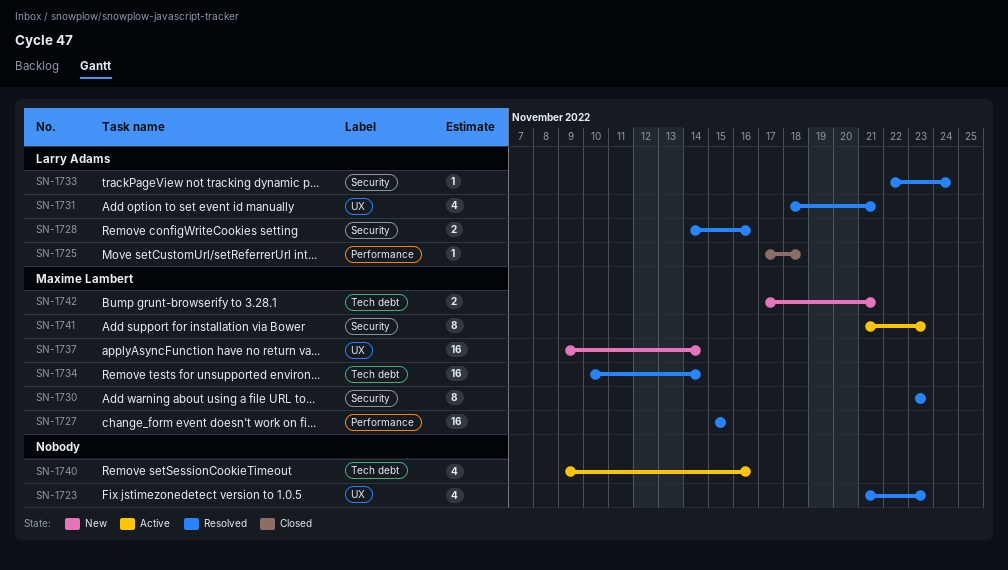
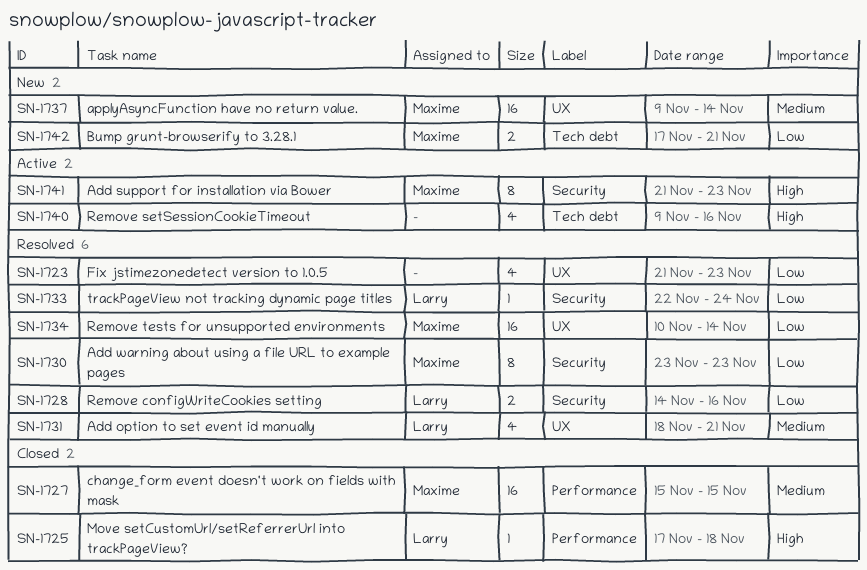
SN-1727, status: Resolved -> Closed
SN-1734, label: Tech debt -> UX

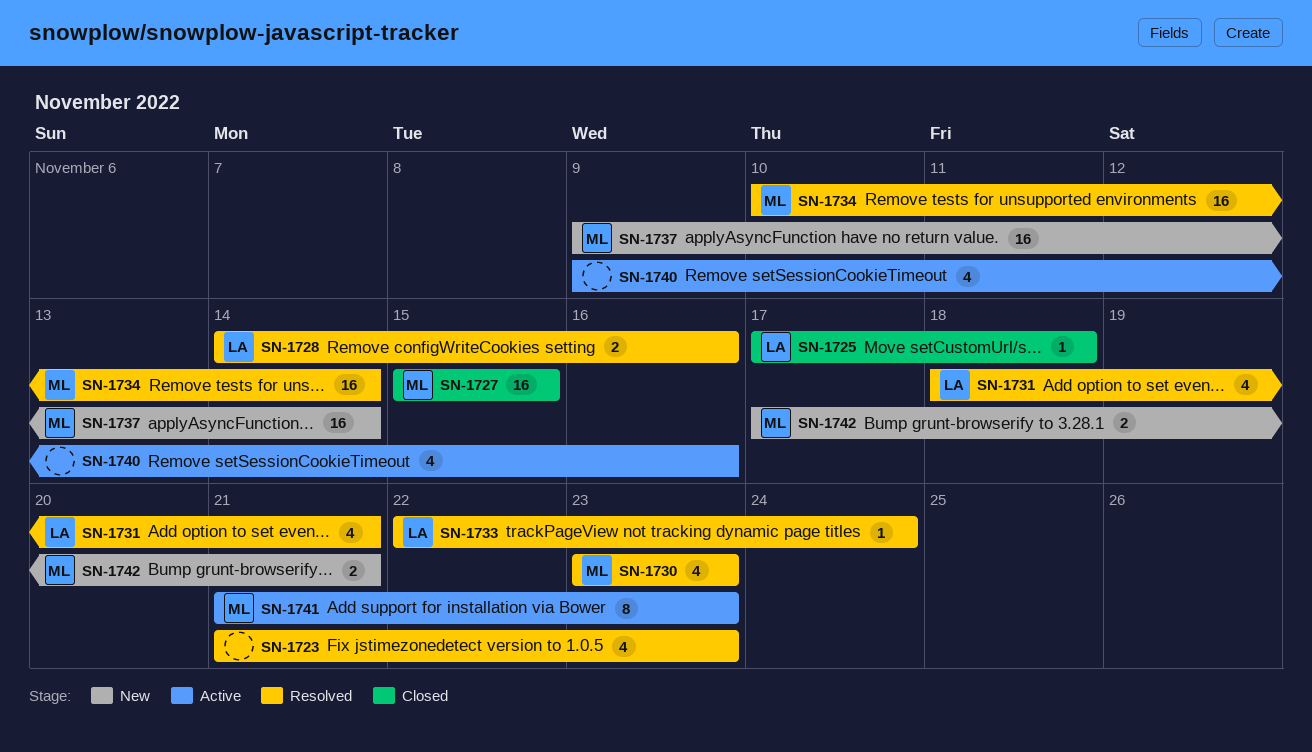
SN-1730, estimate: 8 -> 4

